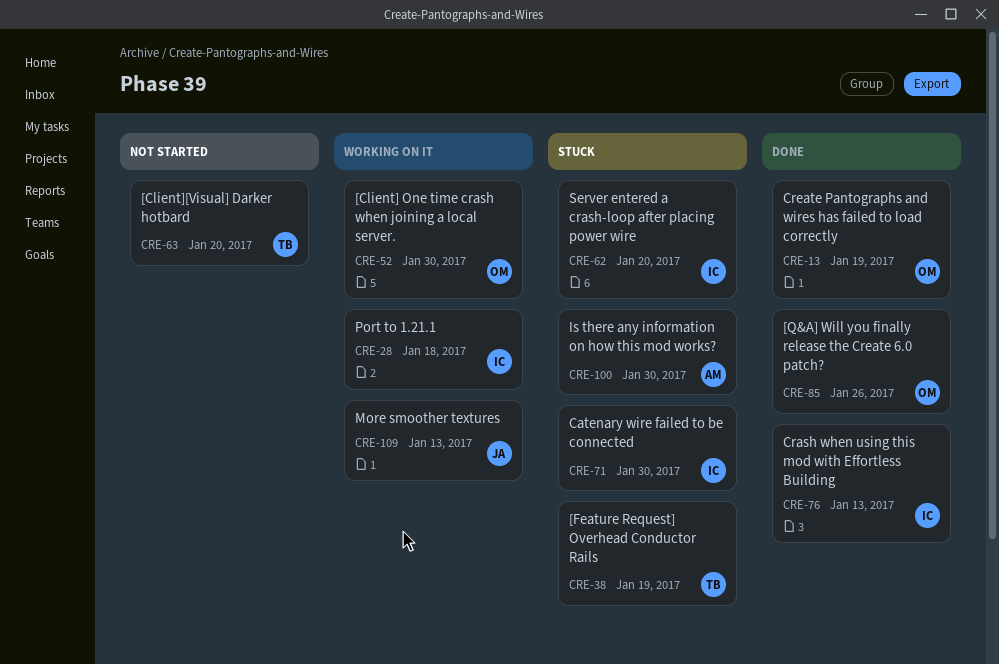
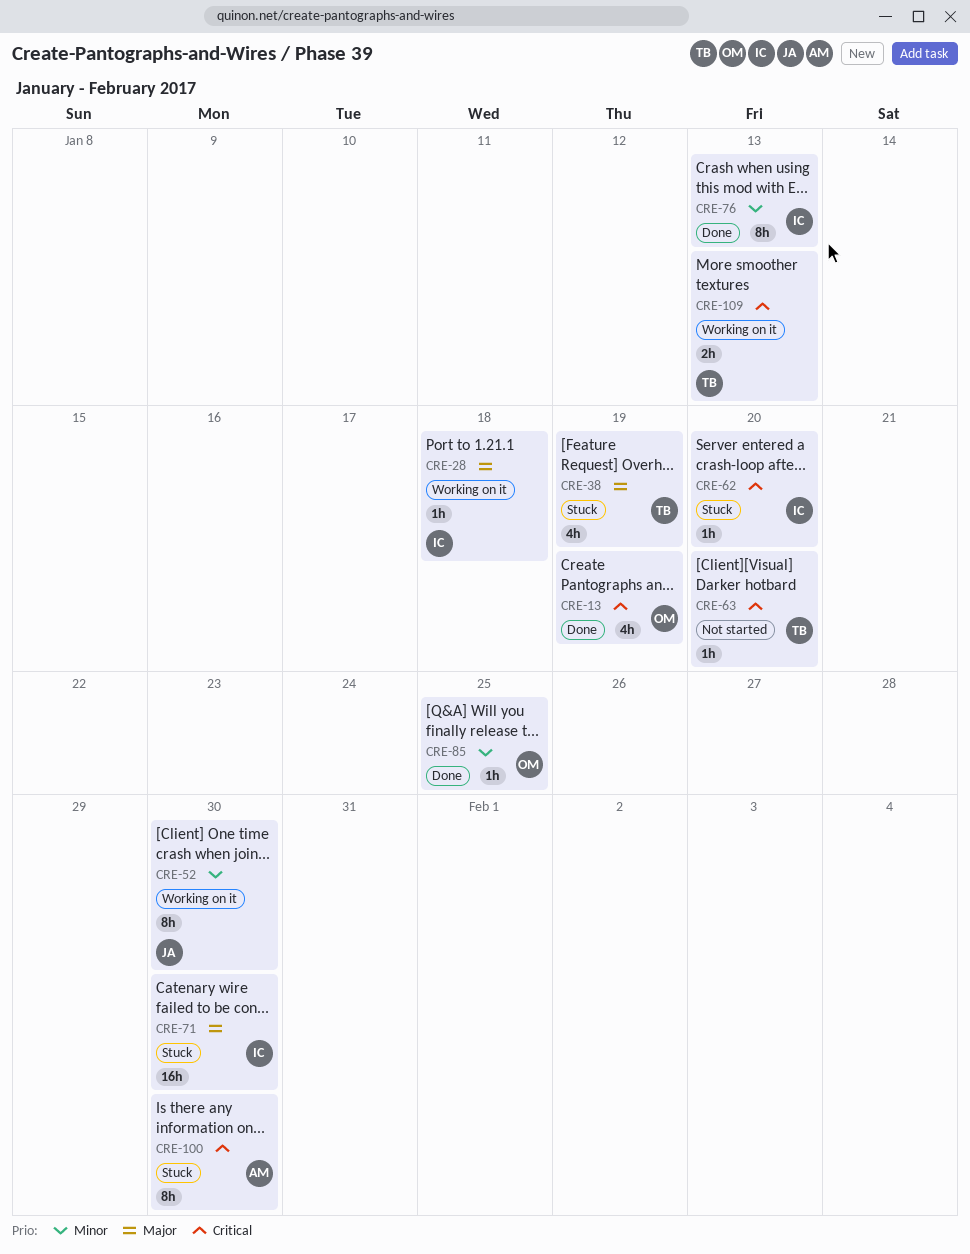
CRE-52, owner: OM -> JA
CRE-85, due: Jan 26 -> Jan 25
CRE-109, owner: JA -> TB

